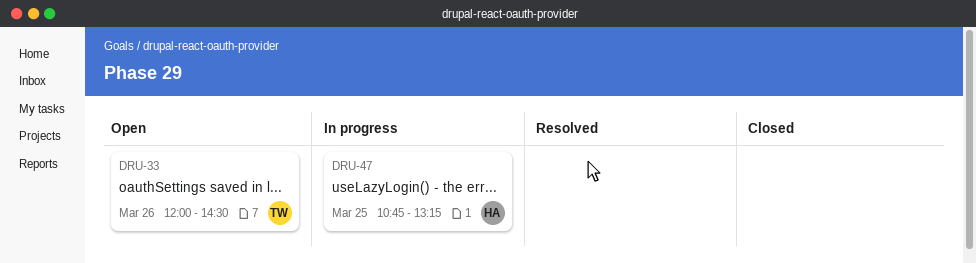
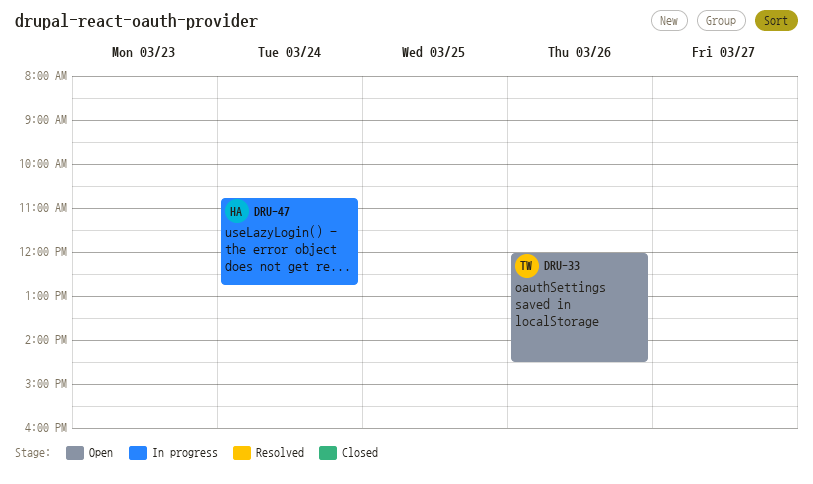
DRU-47, day: Mar 25 -> Mar 24
DRU-47, ends: 13:15 -> 12:45

